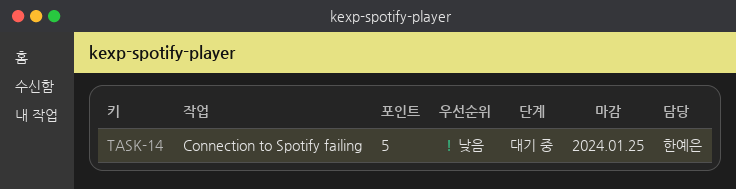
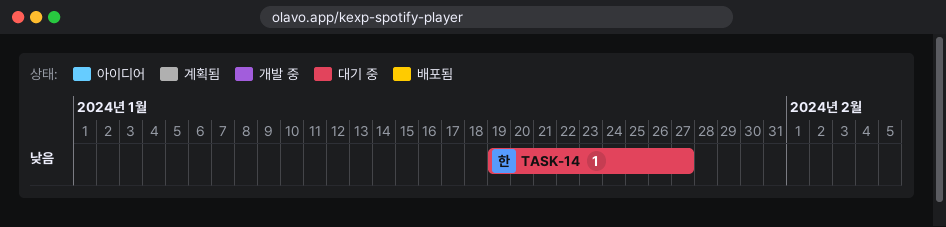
TASK-14, estimate: 5 -> 1
TASK-14, due: Jan 25 -> Jan 27

